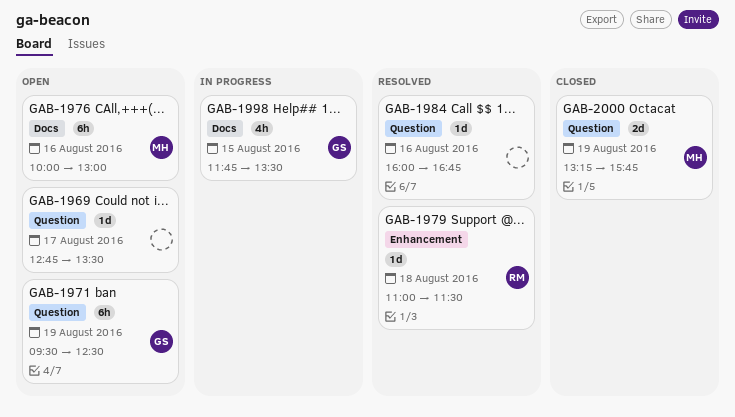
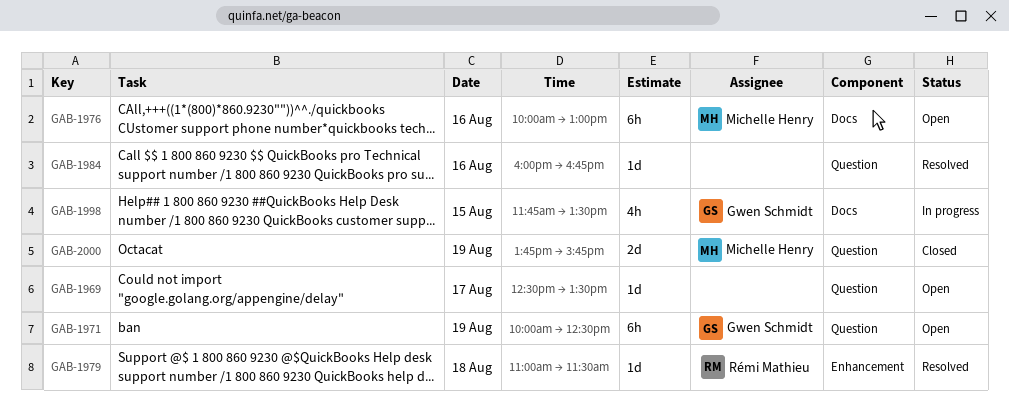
GAB-1969, begins: 12:45 -> 12:30
GAB-1971, begins: 09:30 -> 10:00
GAB-2000, begins: 13:15 -> 13:45

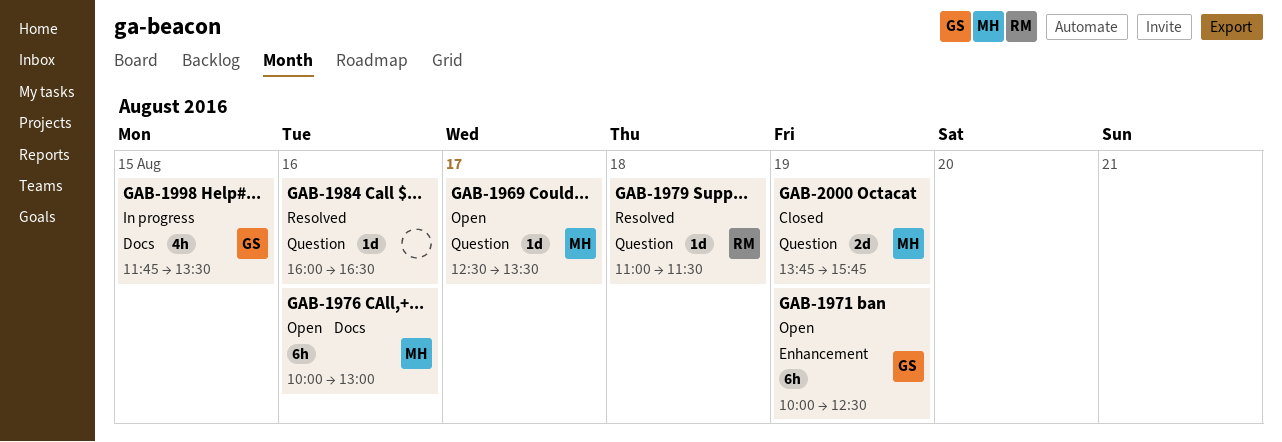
GAB-1969, owner: none -> Michelle Henry
GAB-1971, label: Question -> Enhancement
GAB-1979, label: Enhancement -> Question
GAB-1984, ends: 16:45 -> 16:30

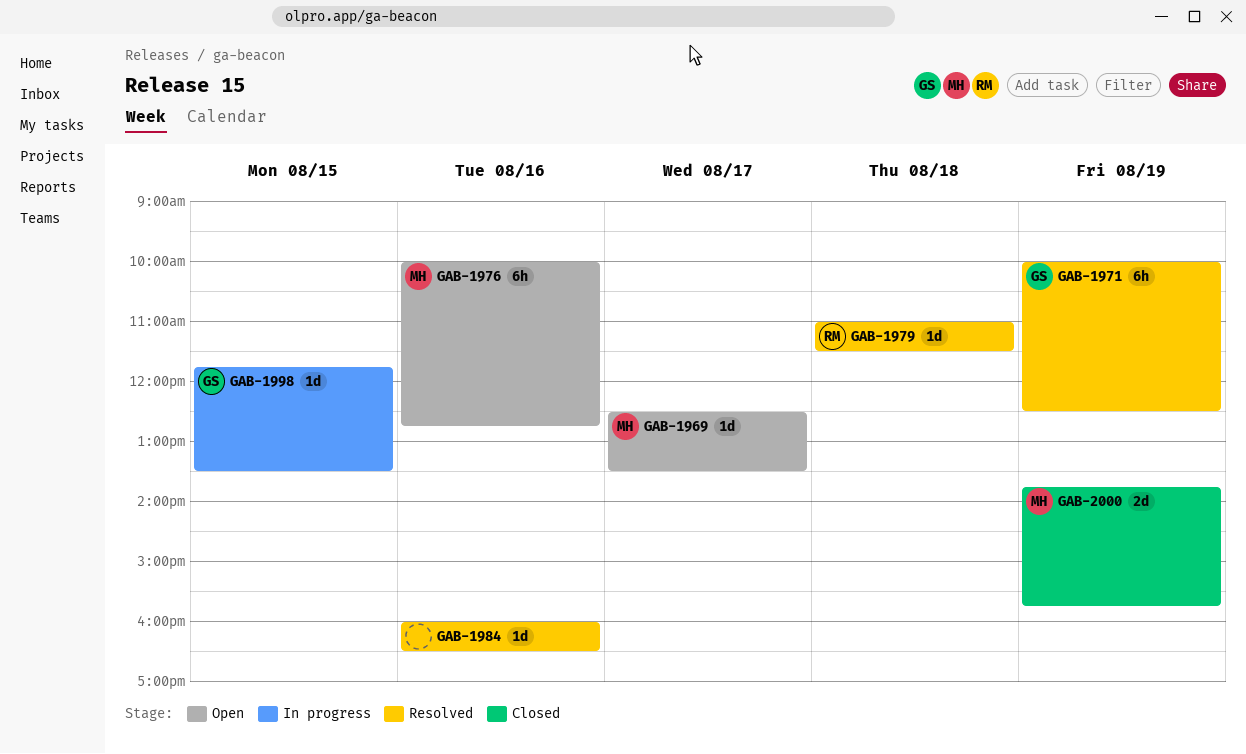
GAB-1971, status: Open -> Resolved
GAB-1976, ends: 13:00 -> 12:45
GAB-1998, estimate: 4h -> 1d

